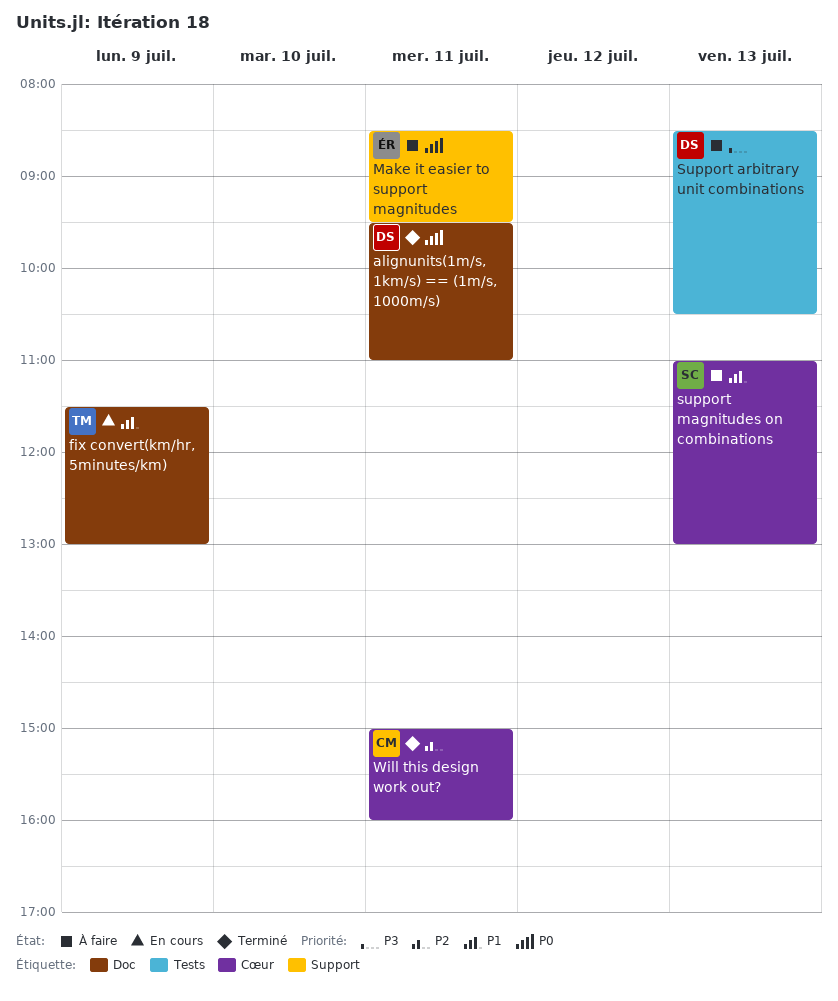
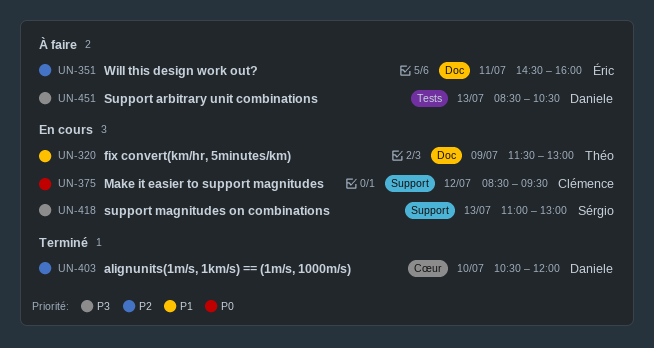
alignunits(1m/s, 1km/s) == (1m/s, 1000m/s), priority: P0 -> P2
alignunits(1m/s, 1km/s) == (1m/s, 1000m/s), label: Doc -> Cœur
alignunits(1m/s, 1km/s) == (1m/s, 1000m/s), day: Jul 11 -> Jul 10
alignunits(1m/s, 1km/s) == (1m/s, 1000m/s), begins: 09:30 -> 10:30
alignunits(1m/s, 1km/s) == (1m/s, 1000m/s), ends: 11:00 -> 12:00
Make it easier to support magnitudes, status: À faire -> En cours
Make it easier to support magnitudes, owner: Éric -> Clémence
Make it easier to support magnitudes, day: Jul 11 -> Jul 12
support magnitudes on combinations, status: À faire -> En cours
support magnitudes on combinations, priority: P1 -> P3
support magnitudes on combinations, label: Cœur -> Support
Will this design work out?, status: Terminé -> À faire
Will this design work out?, owner: Clémence -> Éric
Will this design work out?, label: Cœur -> Doc
Will this design work out?, begins: 15:00 -> 14:30

